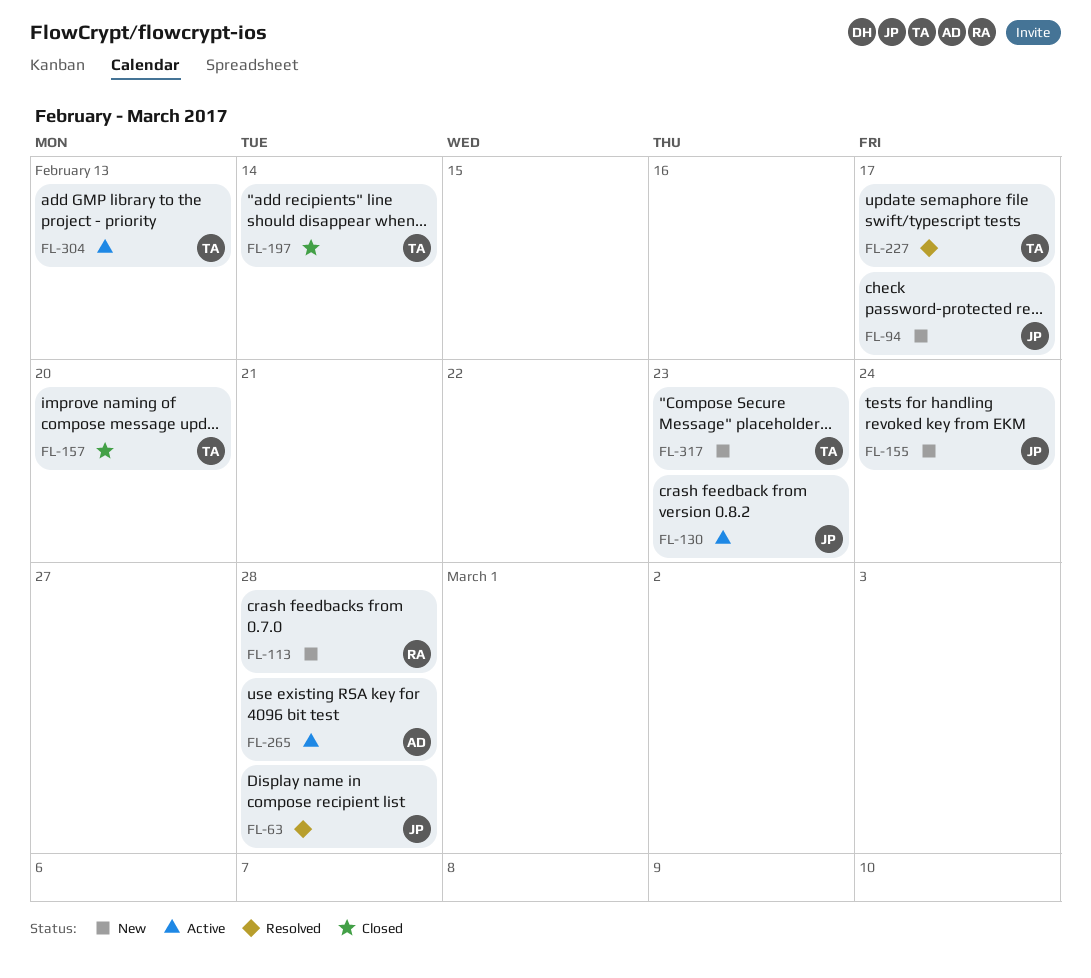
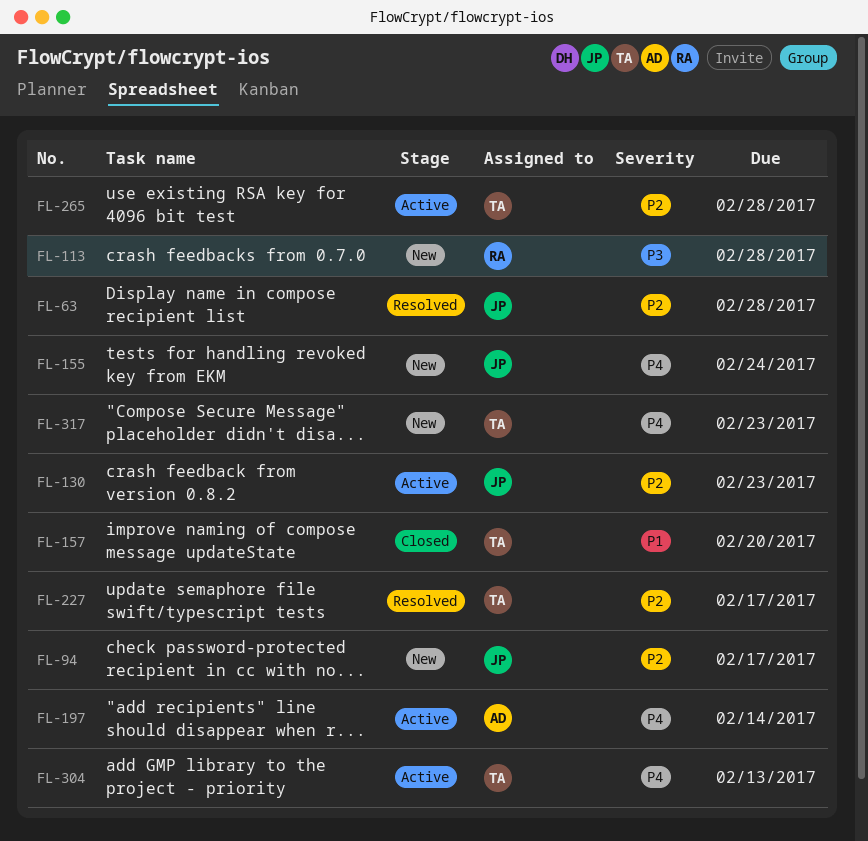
FL-197, status: Closed -> Active
FL-197, owner: TA -> AD
FL-265, owner: AD -> TA

